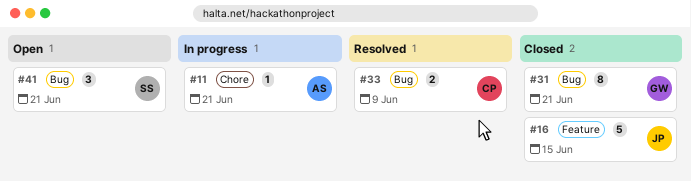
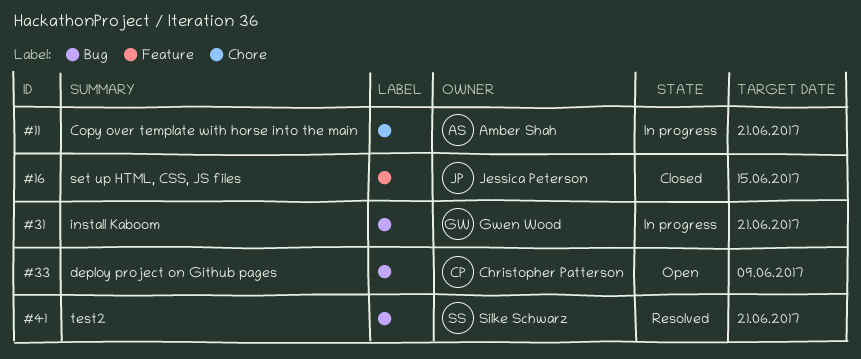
#31, status: Closed -> In progress
#33, status: Resolved -> Open
#41, status: Open -> Resolved

